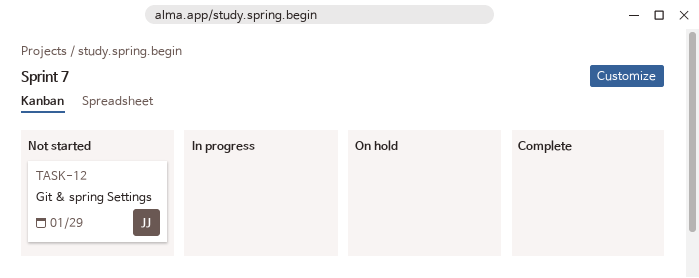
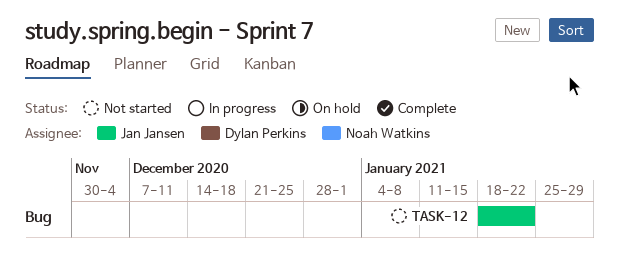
TASK-12, due: Jan 29 -> Jan 22

